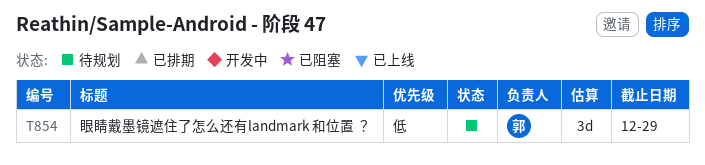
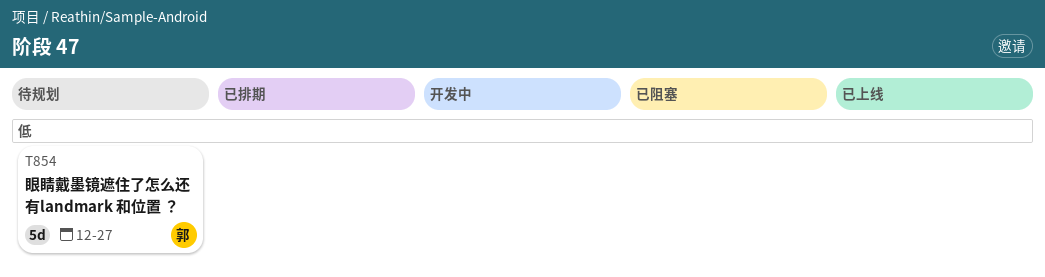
T854, estimate: 3d -> 5d
T854, due: Dec 29 -> Dec 27

